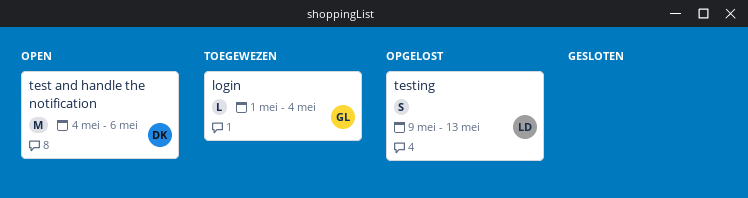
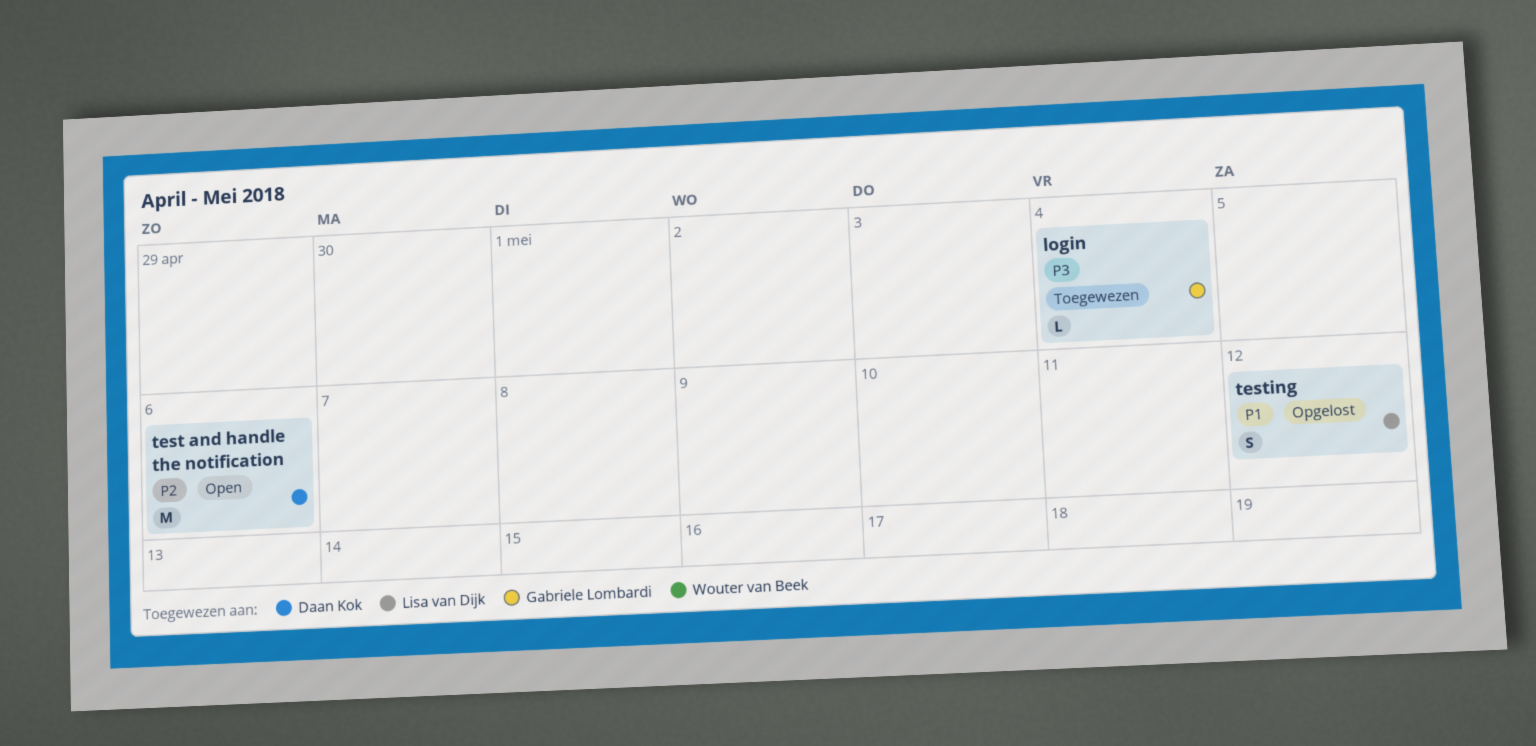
testing, due: May 13 -> May 12

